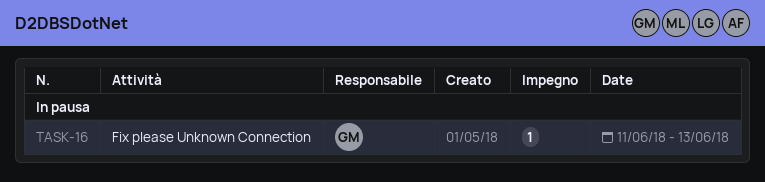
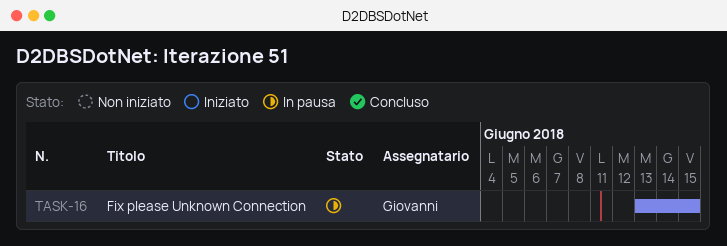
TASK-16, start: Jun 11 -> Jun 13
TASK-16, due: Jun 13 -> Jun 15

